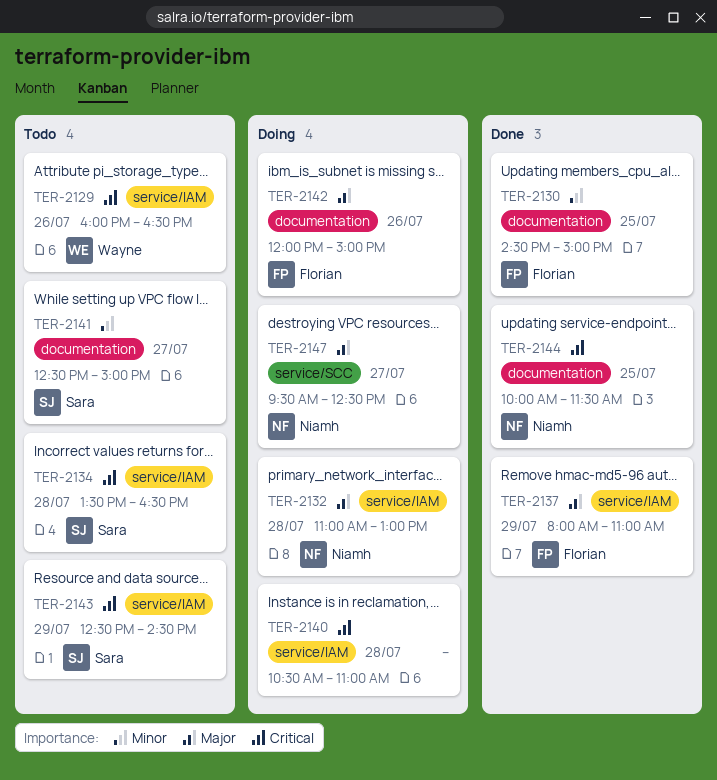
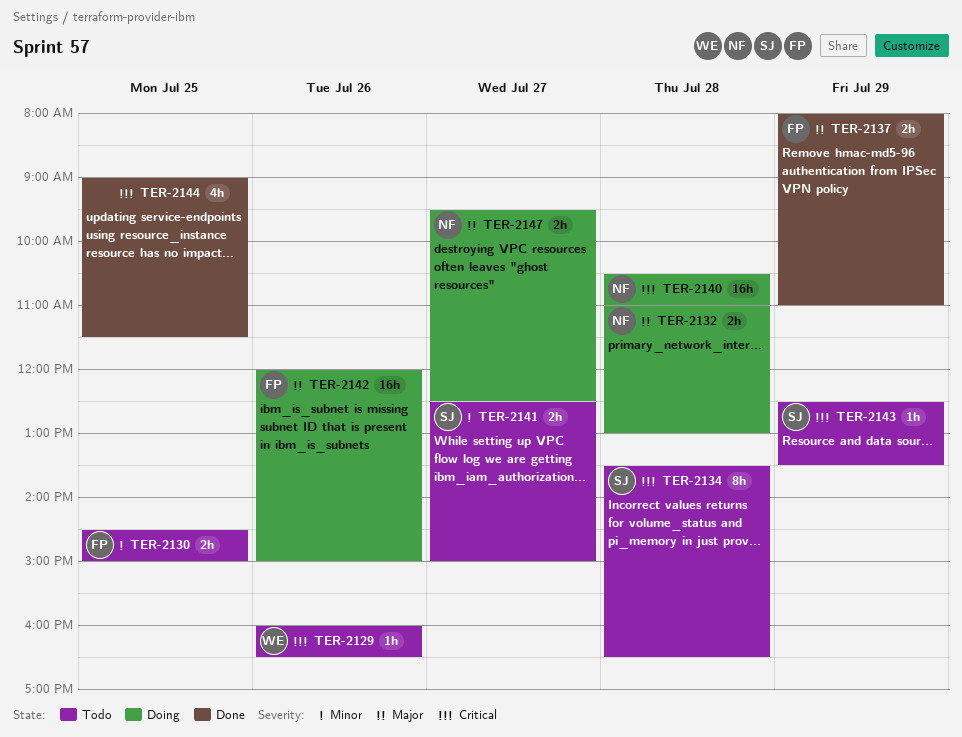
TER-2130, status: Done -> Todo
TER-2140, owner: none -> Niamh
TER-2143, ends: 14:30 -> 13:30
TER-2144, owner: Niamh -> none
TER-2144, begins: 10:00 -> 09:00

